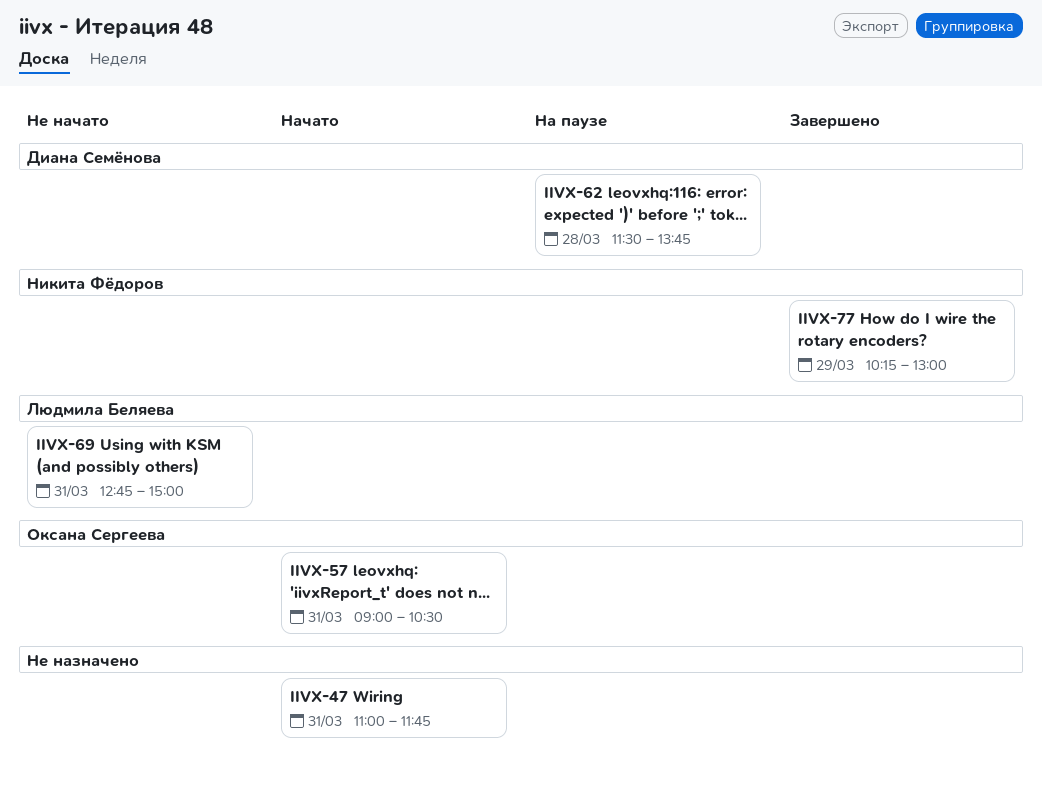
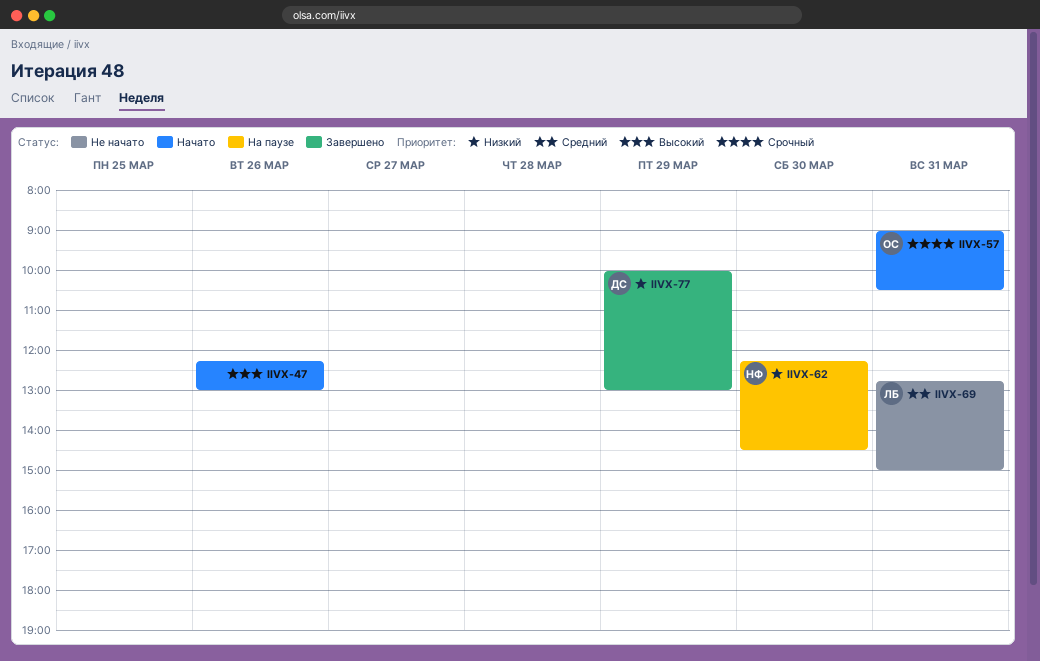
IIVX-47, day: Mar 31 -> Mar 26
IIVX-47, begins: 11:00 -> 12:15
IIVX-47, ends: 11:45 -> 13:00
IIVX-62, owner: Диана Семёнова -> Никита Фёдоров
IIVX-62, day: Mar 28 -> Mar 30
IIVX-62, begins: 11:30 -> 12:15
IIVX-62, ends: 13:45 -> 14:30
IIVX-77, owner: Никита Фёдоров -> Диана Семёнова
IIVX-77, begins: 10:15 -> 10:00

